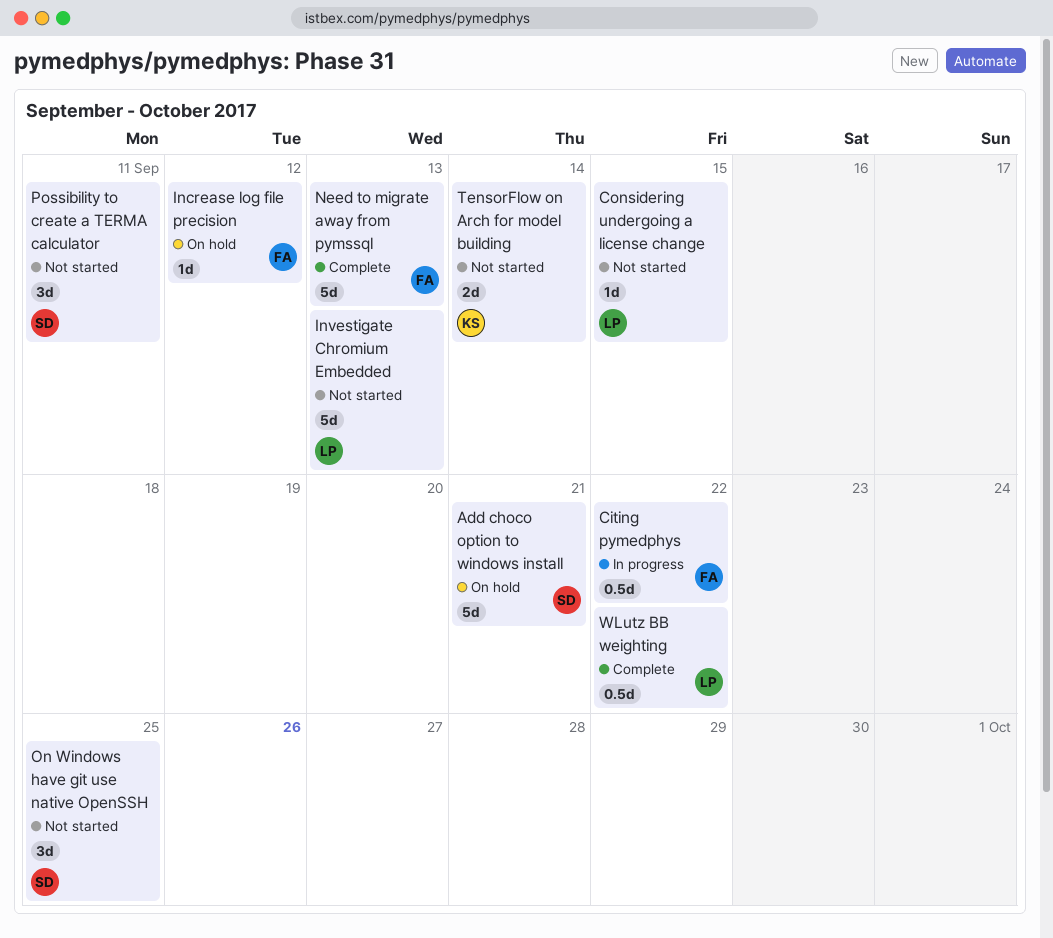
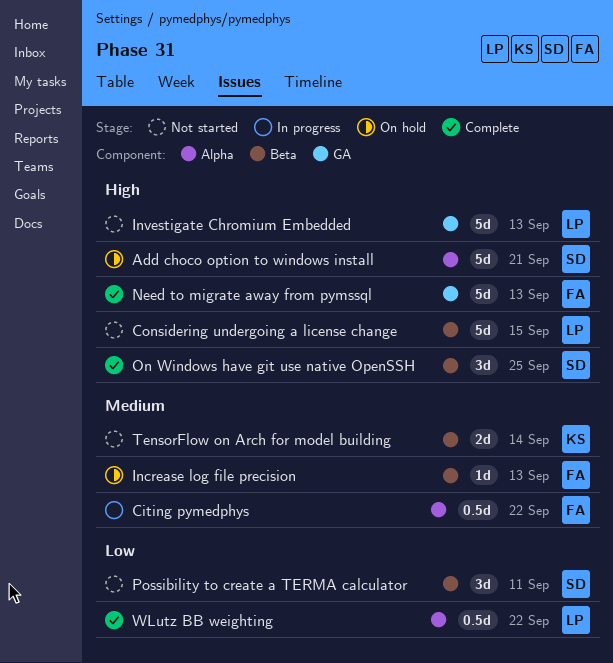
Considering undergoing a license change, estimate: 1d -> 5d
Increase log file precision, due: Sep 12 -> Sep 13
On Windows have git use native OpenSSH, status: Not started -> Complete

